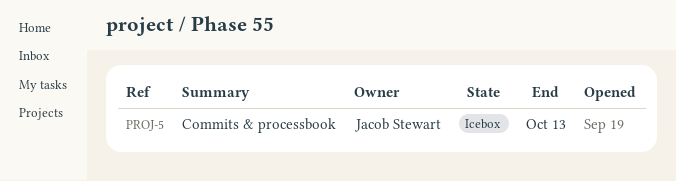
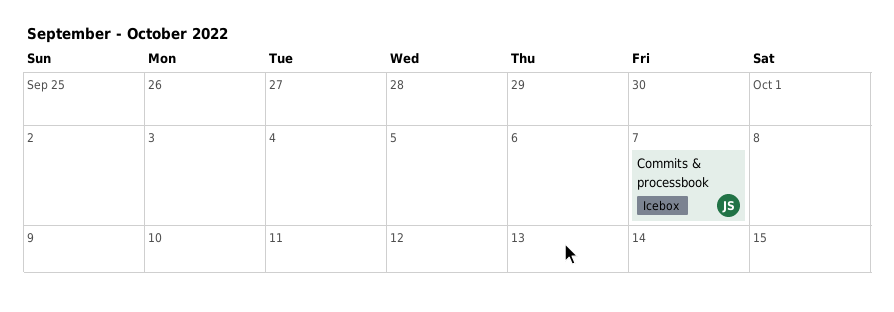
Commits & processbook, due: Oct 13 -> Oct 7

